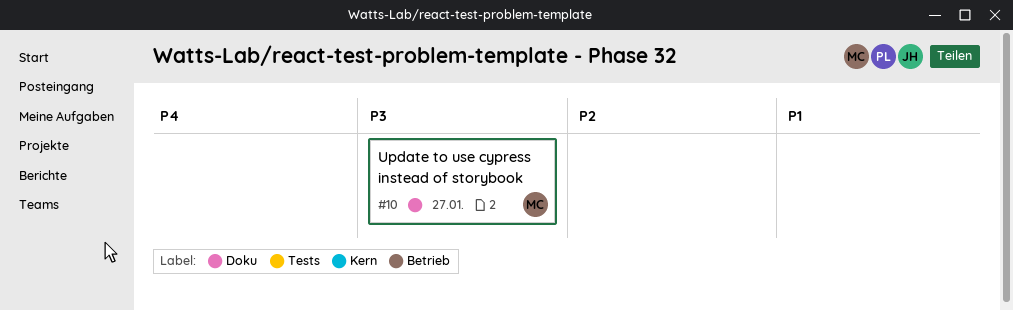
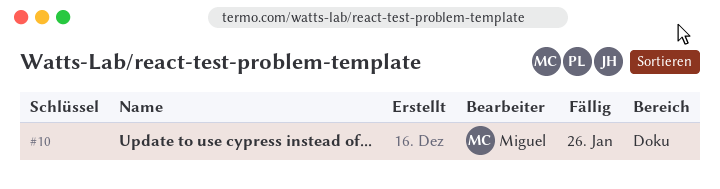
#10, due: Jan 27 -> Jan 26

